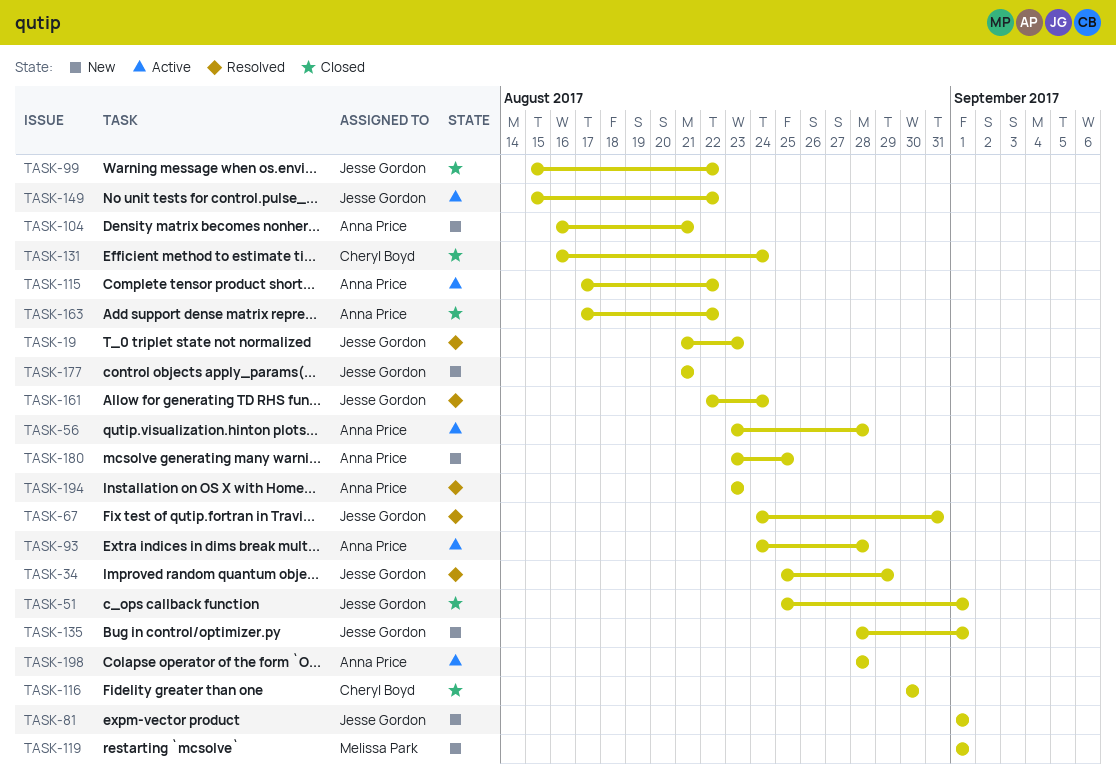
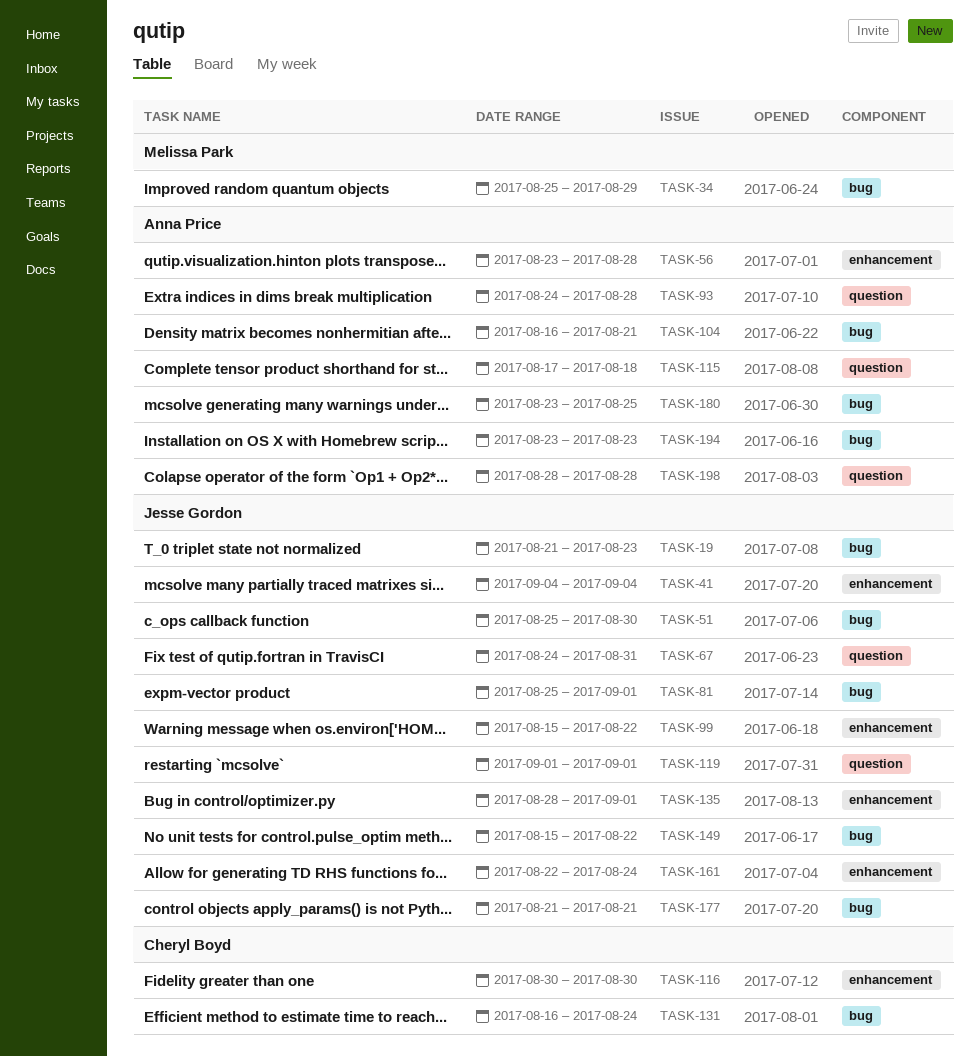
TASK-34, owner: Jesse Gordon -> Melissa Park
TASK-41: none -> present
TASK-51, due: Sep 1 -> Aug 30
TASK-81, start: Sep 1 -> Aug 25
TASK-115, due: Aug 22 -> Aug 18
TASK-119, owner: Melissa Park -> Jesse Gordon
TASK-163: present -> none

